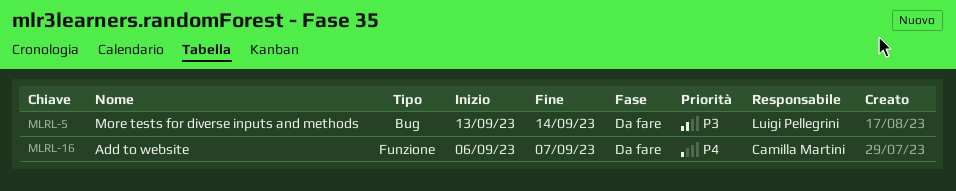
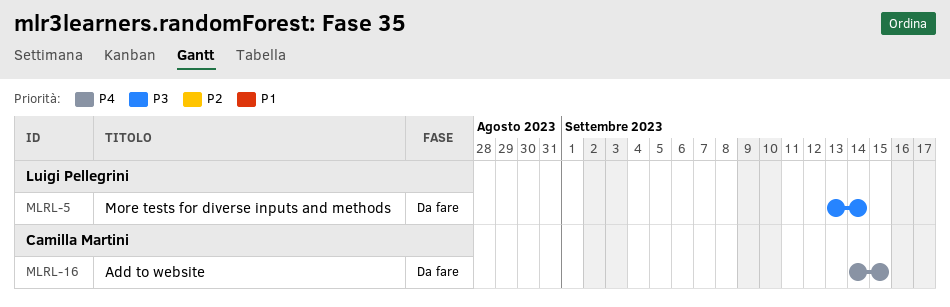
MLRL-16, start: Sep 6 -> Sep 14
MLRL-16, due: Sep 7 -> Sep 15

